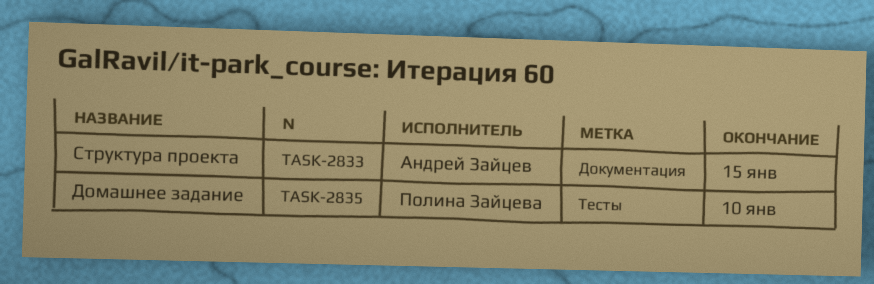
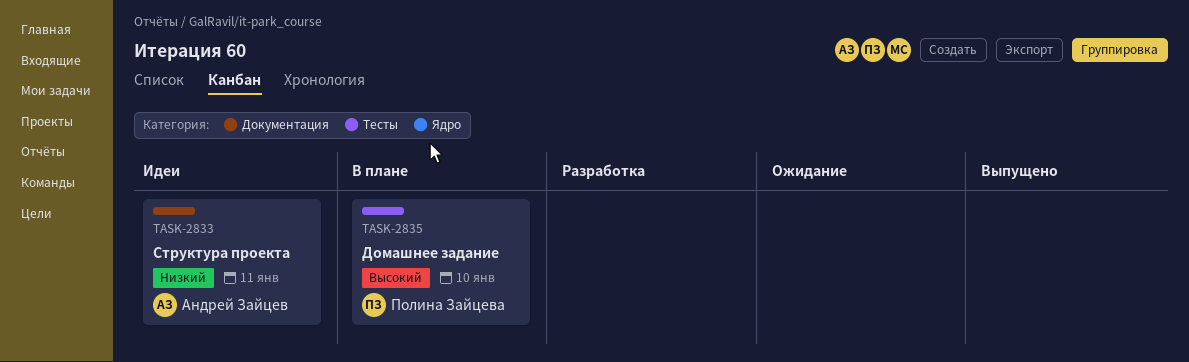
TASK-2833, due: Jan 15 -> Jan 11

